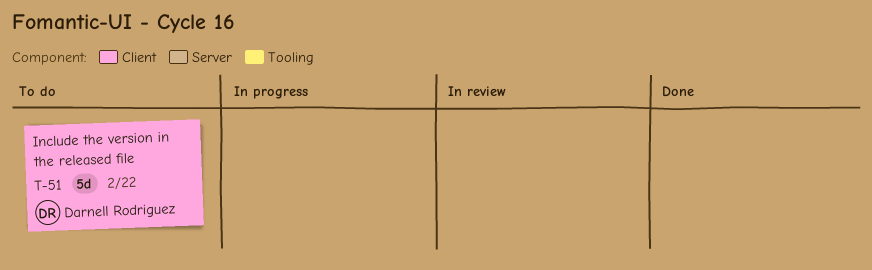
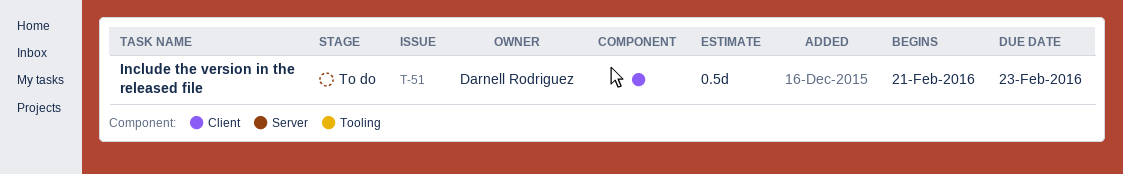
T-51, estimate: 5d -> 0.5d
T-51, due: Feb 22 -> Feb 23

